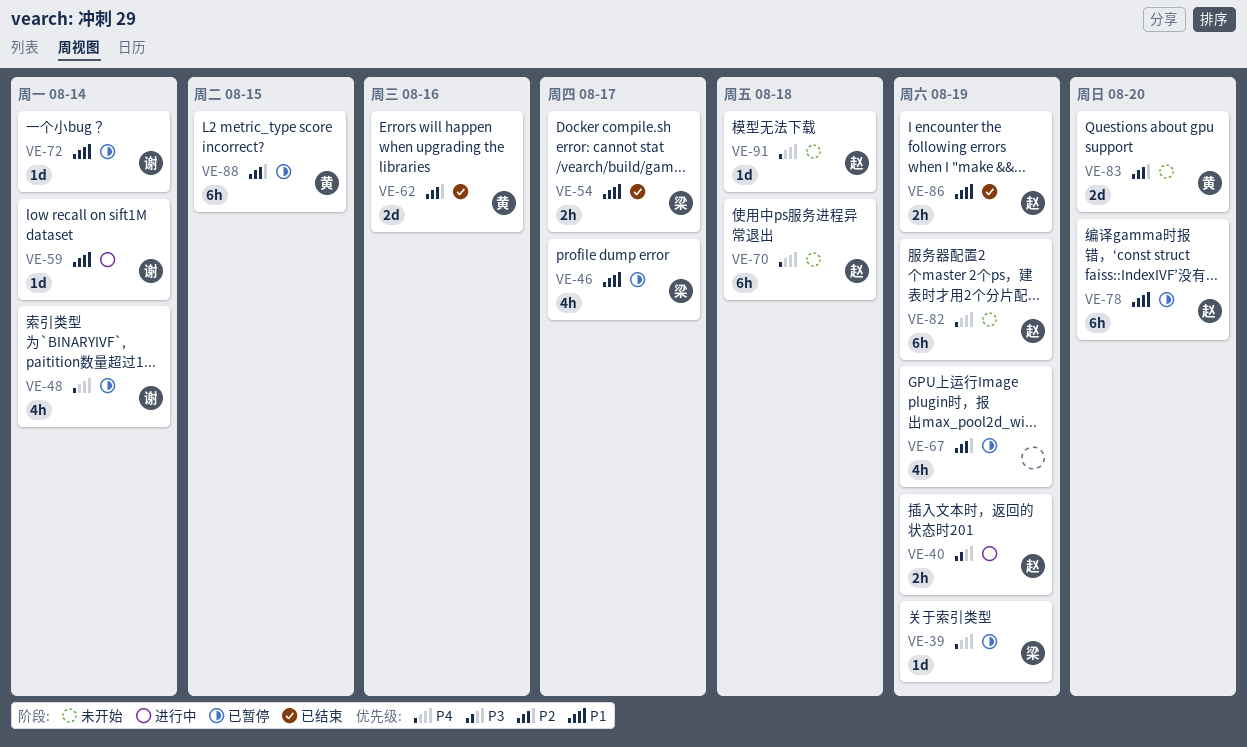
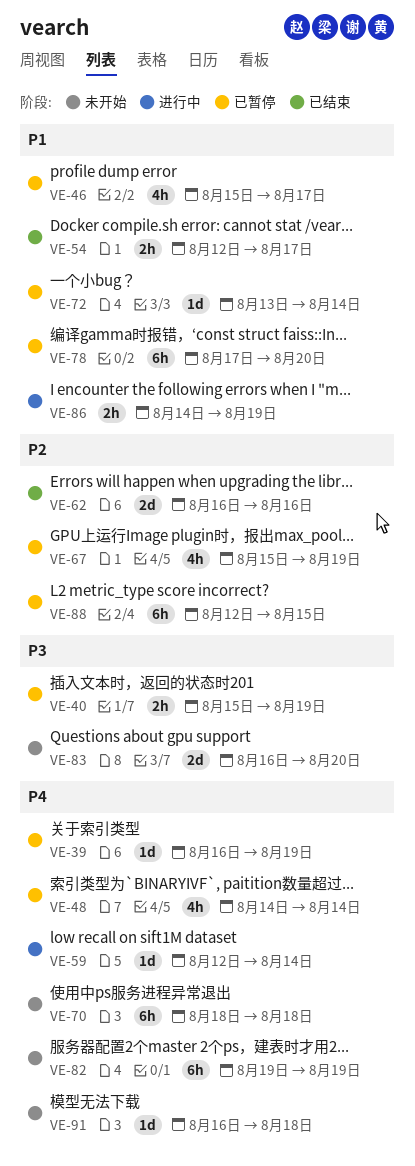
VE-40, status: 进行中 -> 已暂停
VE-59, priority: P1 -> P4
VE-83, priority: P2 -> P3
VE-86, status: 已结束 -> 进行中

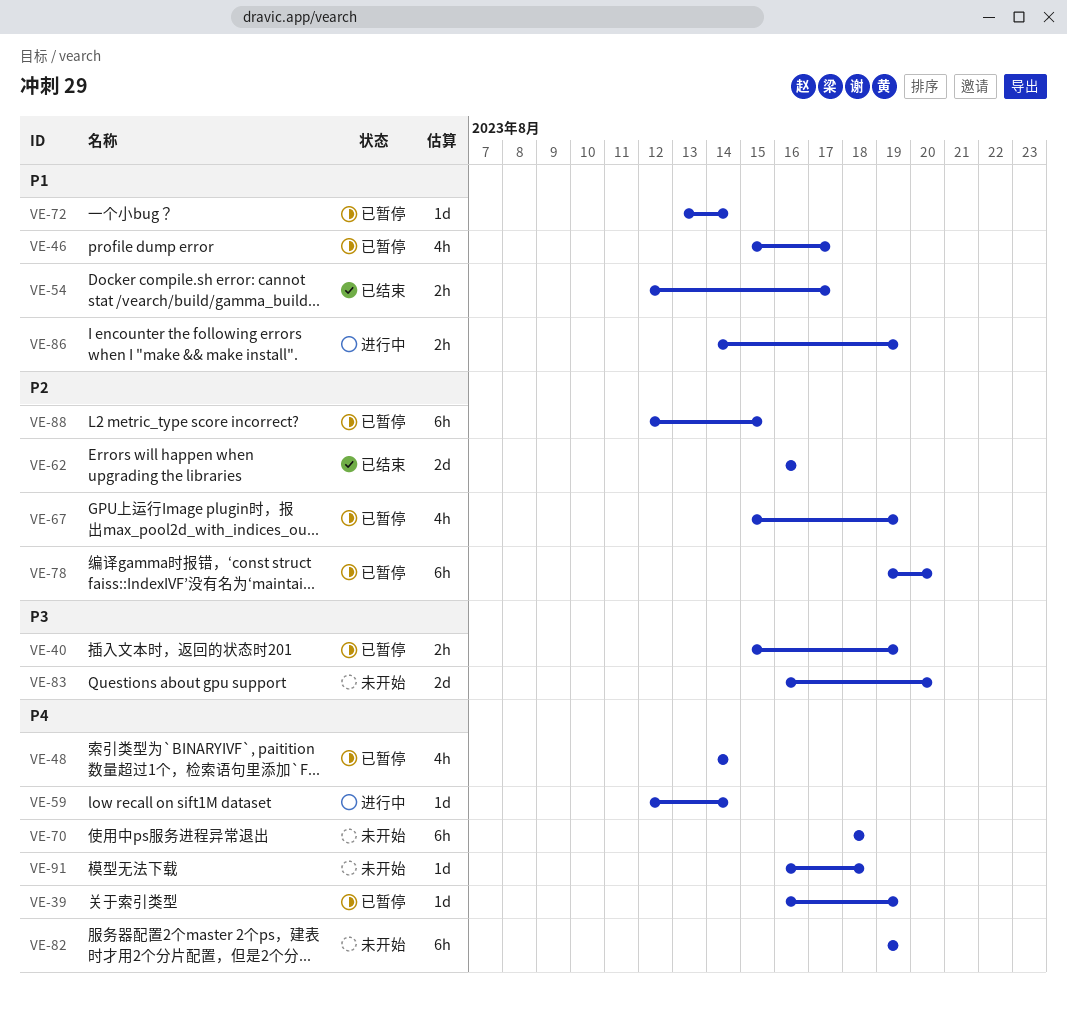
VE-78, priority: P1 -> P2
VE-78, start: Aug 17 -> Aug 19

